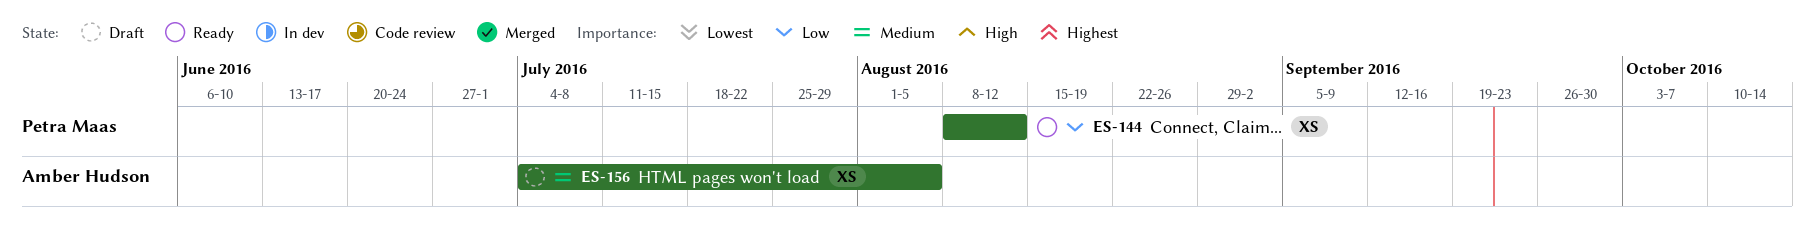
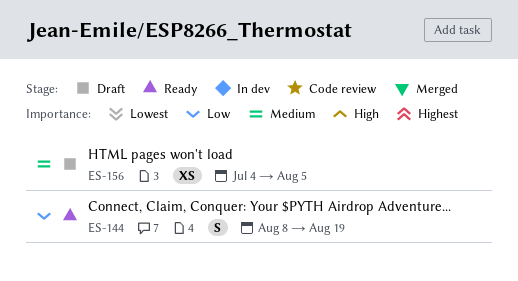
ES-144, estimate: XS -> S
ES-144, due: Aug 12 -> Aug 19

